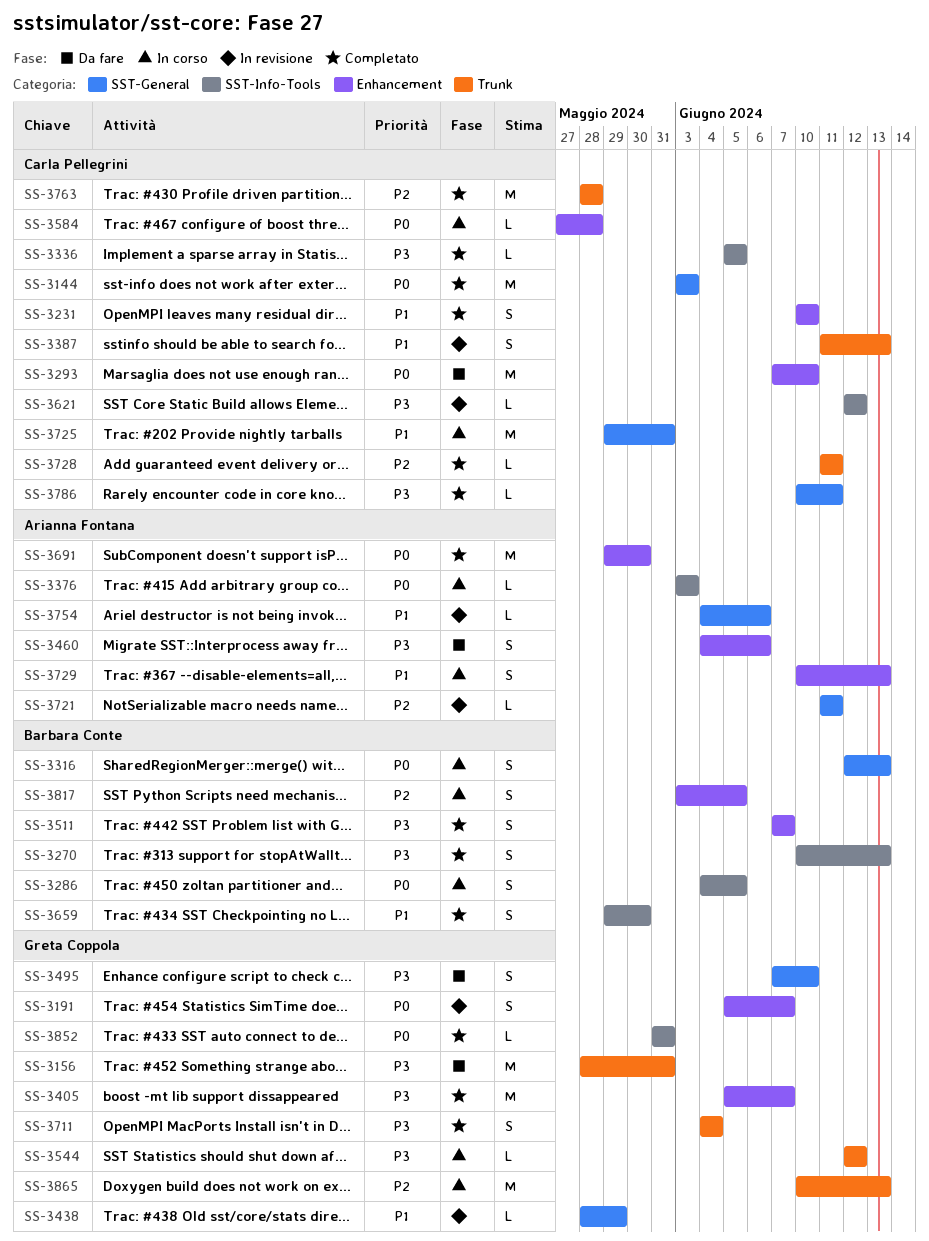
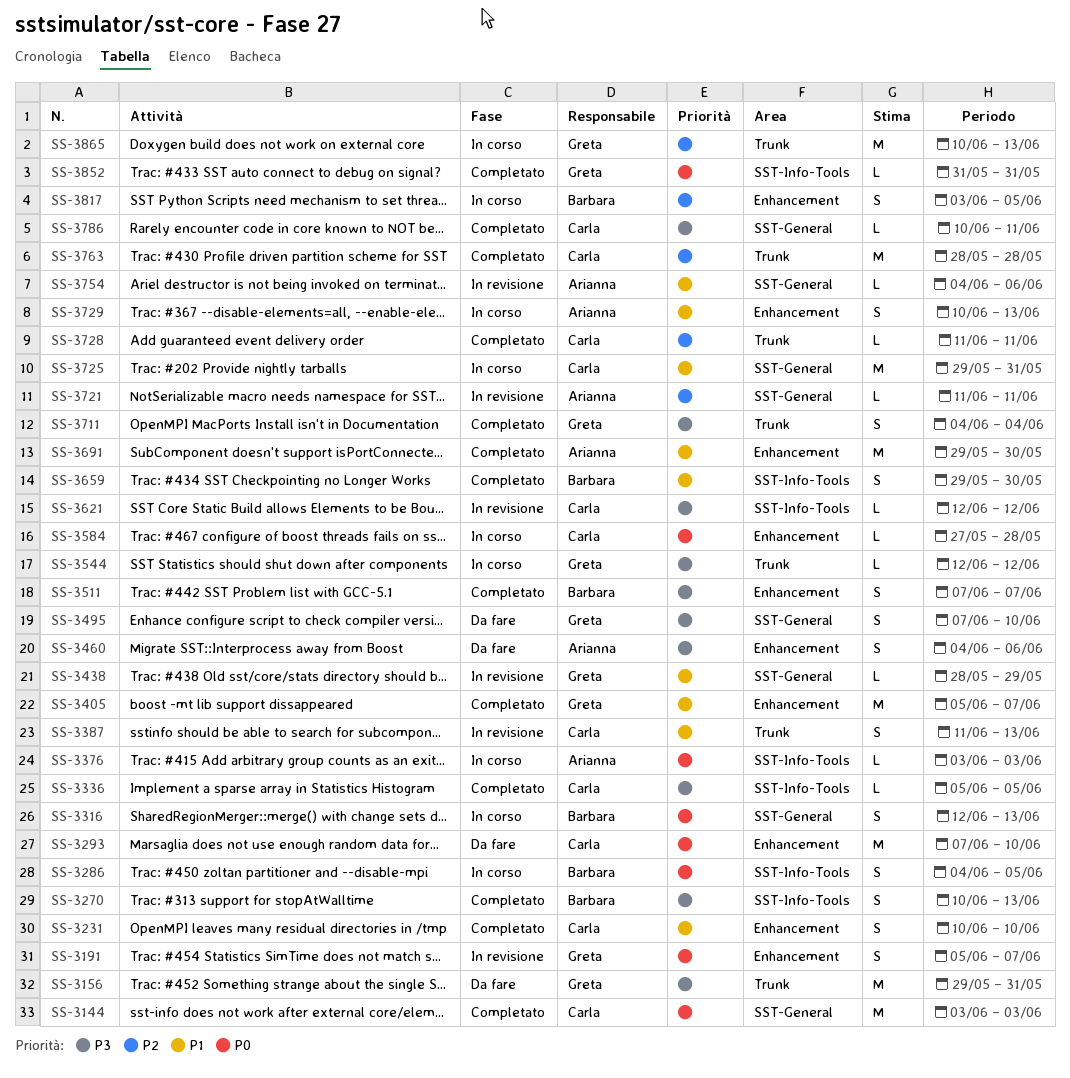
SS-3156, start: May 28 -> May 29
SS-3405, priority: P3 -> P1
SS-3691, priority: P0 -> P1

